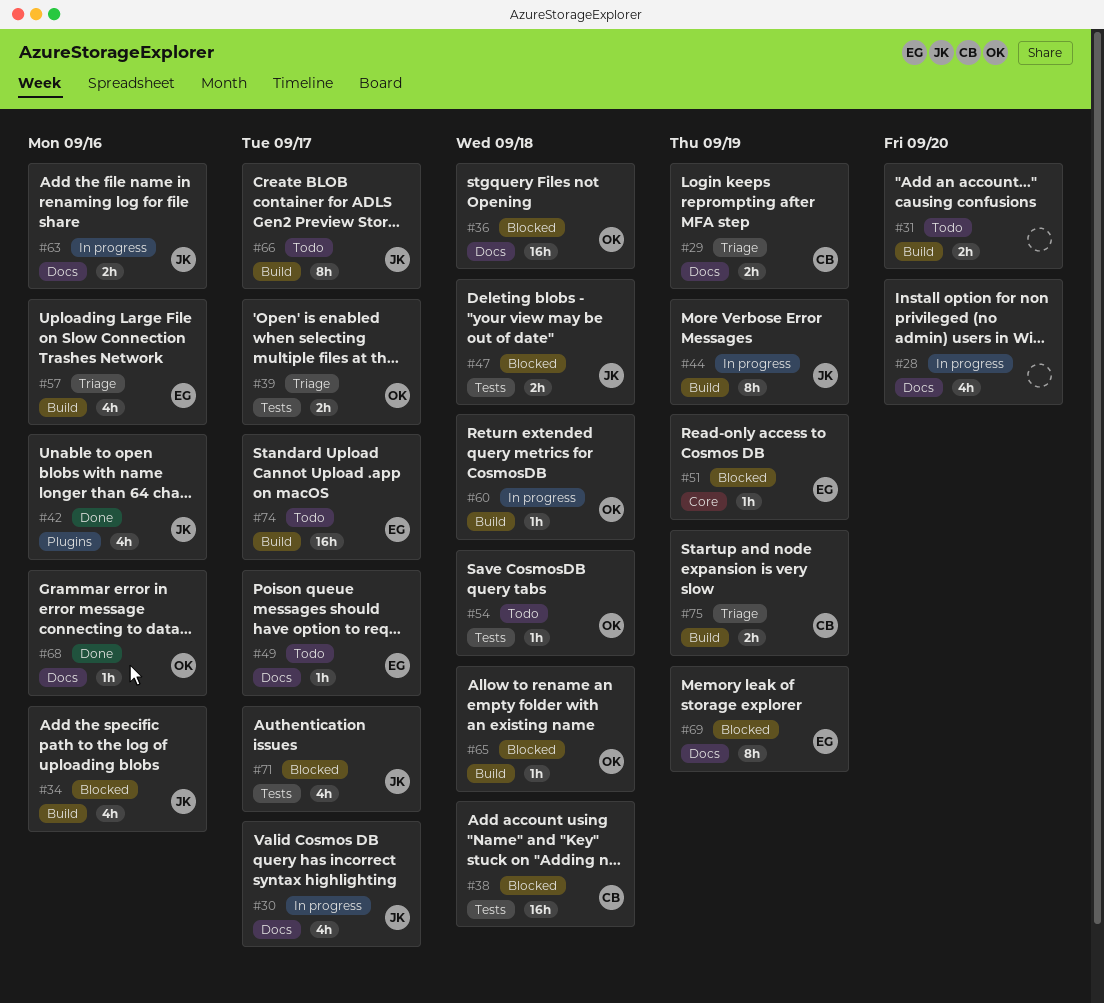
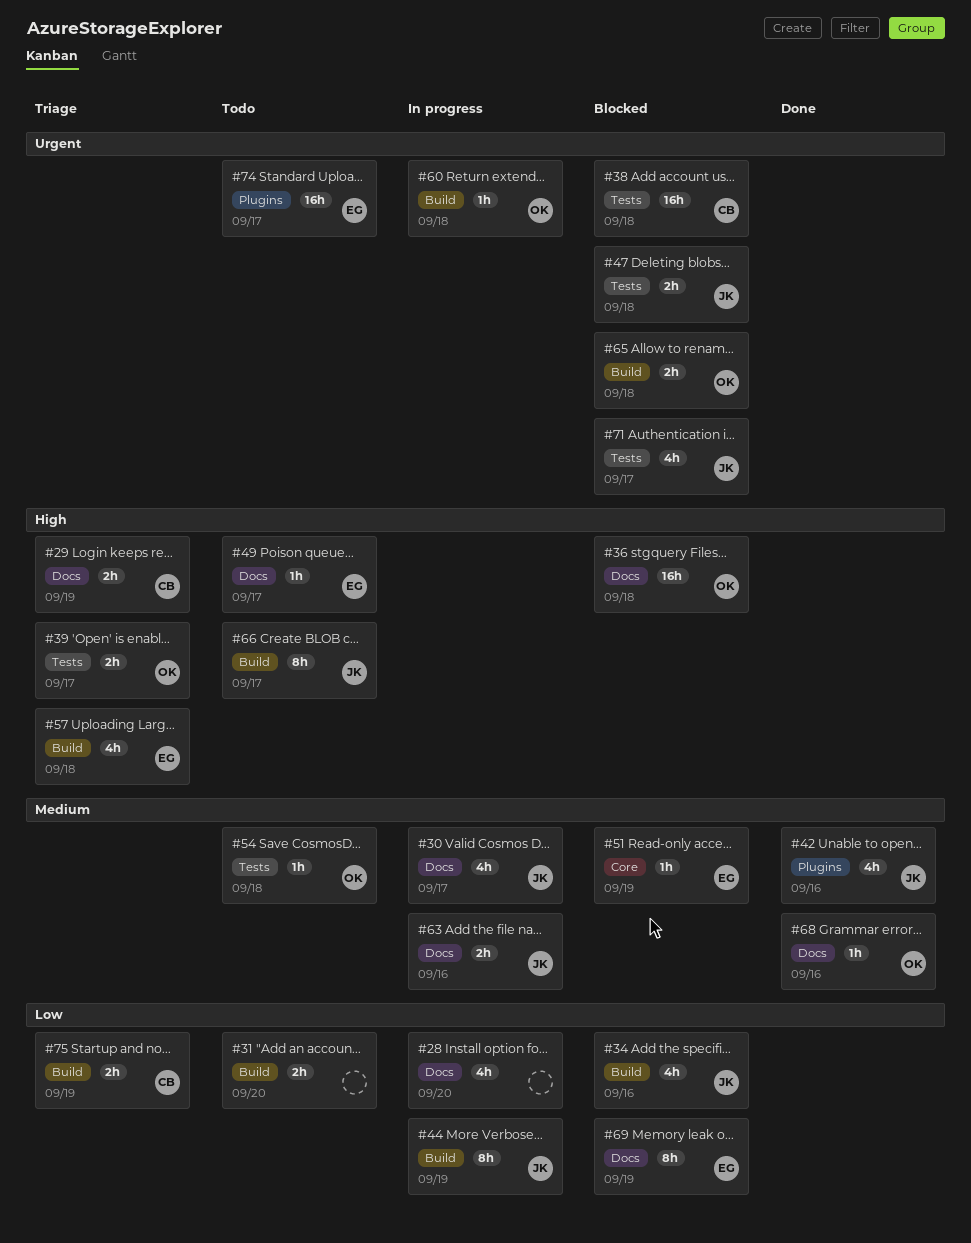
#57, due: Sep 16 -> Sep 18
#65, estimate: 1h -> 2h
#74, label: Build -> Plugins

